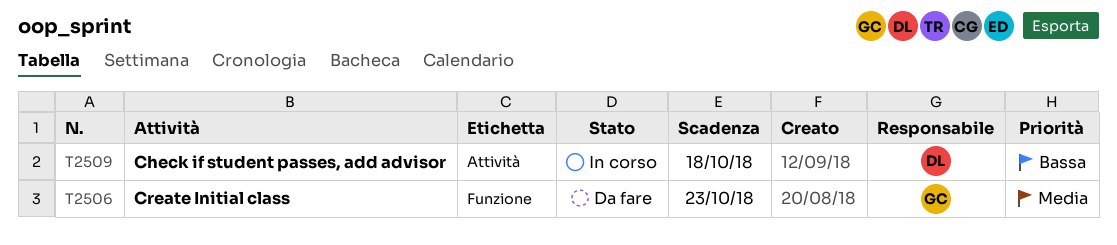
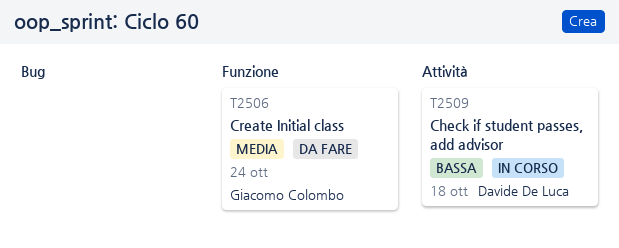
T2506, due: Oct 23 -> Oct 24

